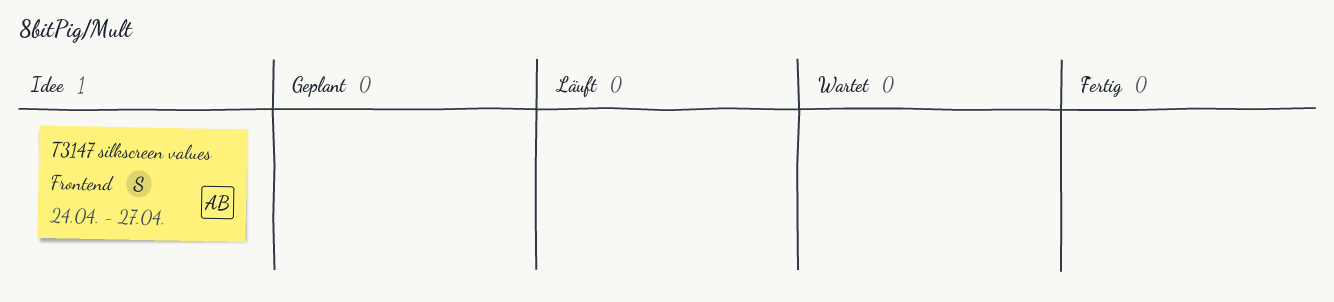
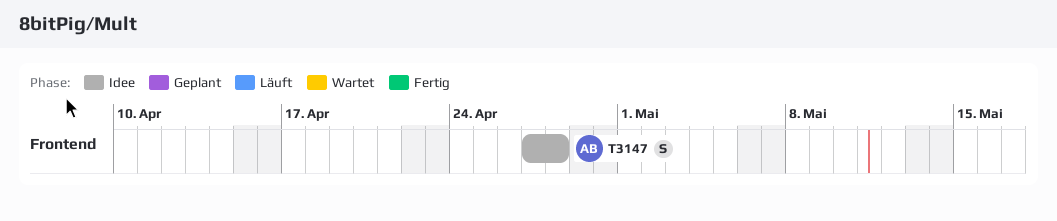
T3147, start: Apr 24 -> Apr 27
T3147, due: Apr 27 -> Apr 28

